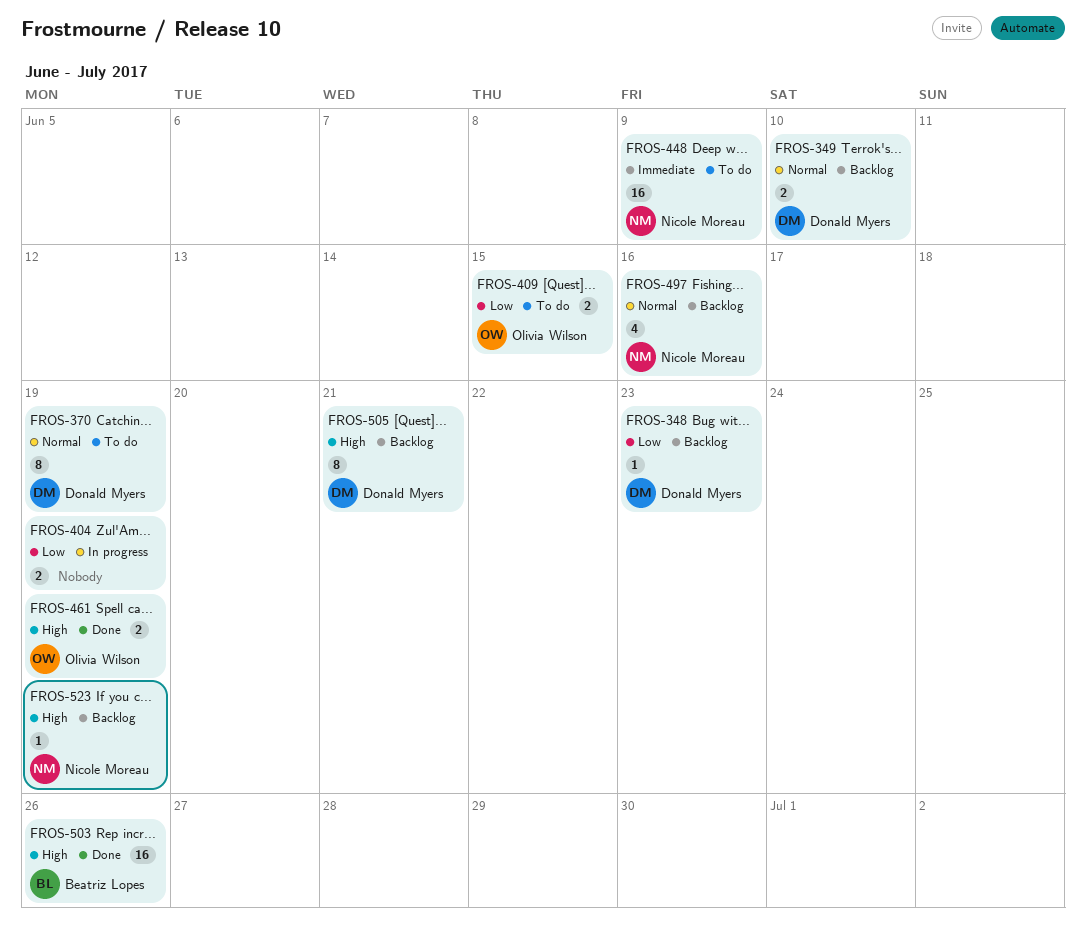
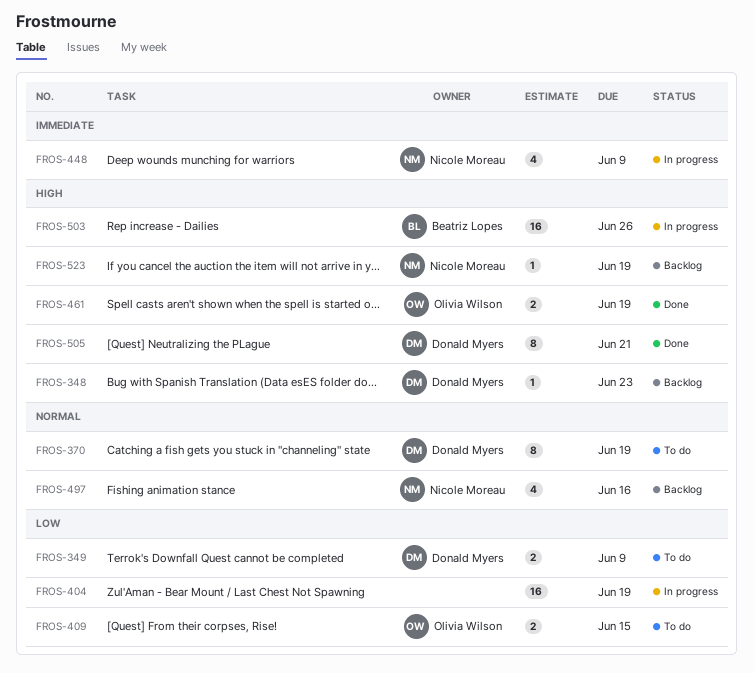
FROS-348, priority: Low -> High
FROS-349, status: Backlog -> To do
FROS-349, priority: Normal -> Low
FROS-349, due: Jun 10 -> Jun 9
FROS-404, estimate: 2 -> 16
FROS-448, status: To do -> In progress
FROS-448, estimate: 16 -> 4
FROS-503, status: Done -> In progress
FROS-505, status: Backlog -> Done

